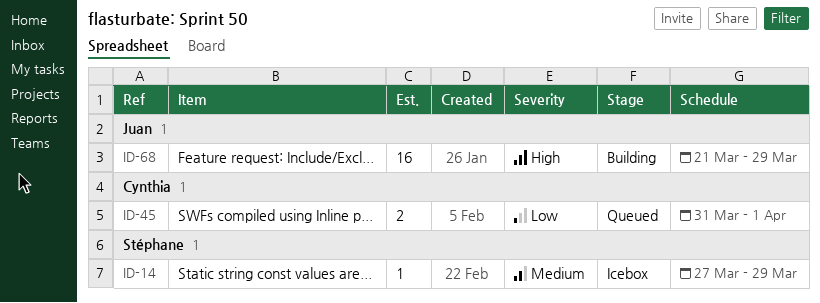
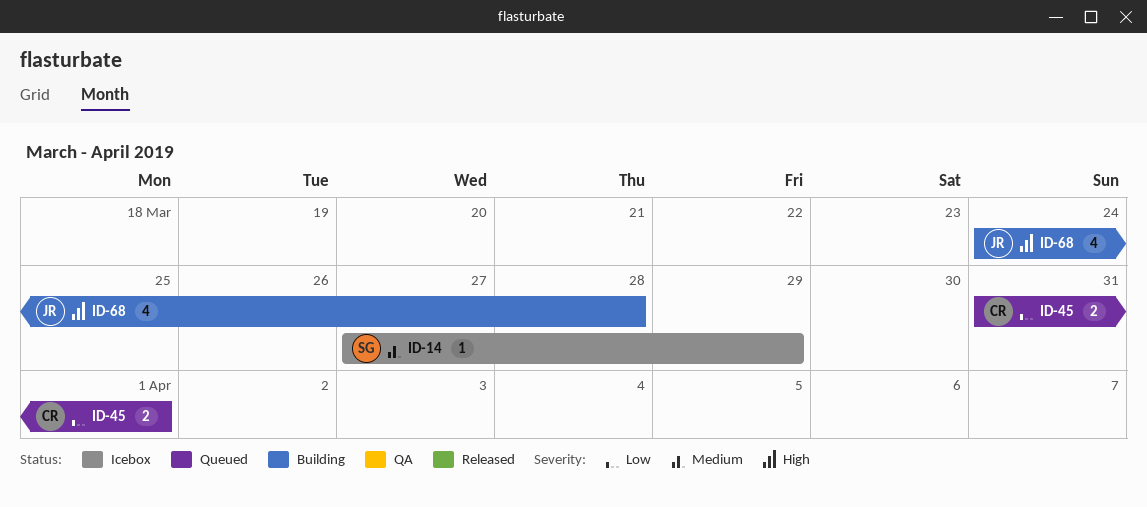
ID-68, estimate: 16 -> 4
ID-68, start: Mar 21 -> Mar 24
ID-68, due: Mar 29 -> Mar 28

